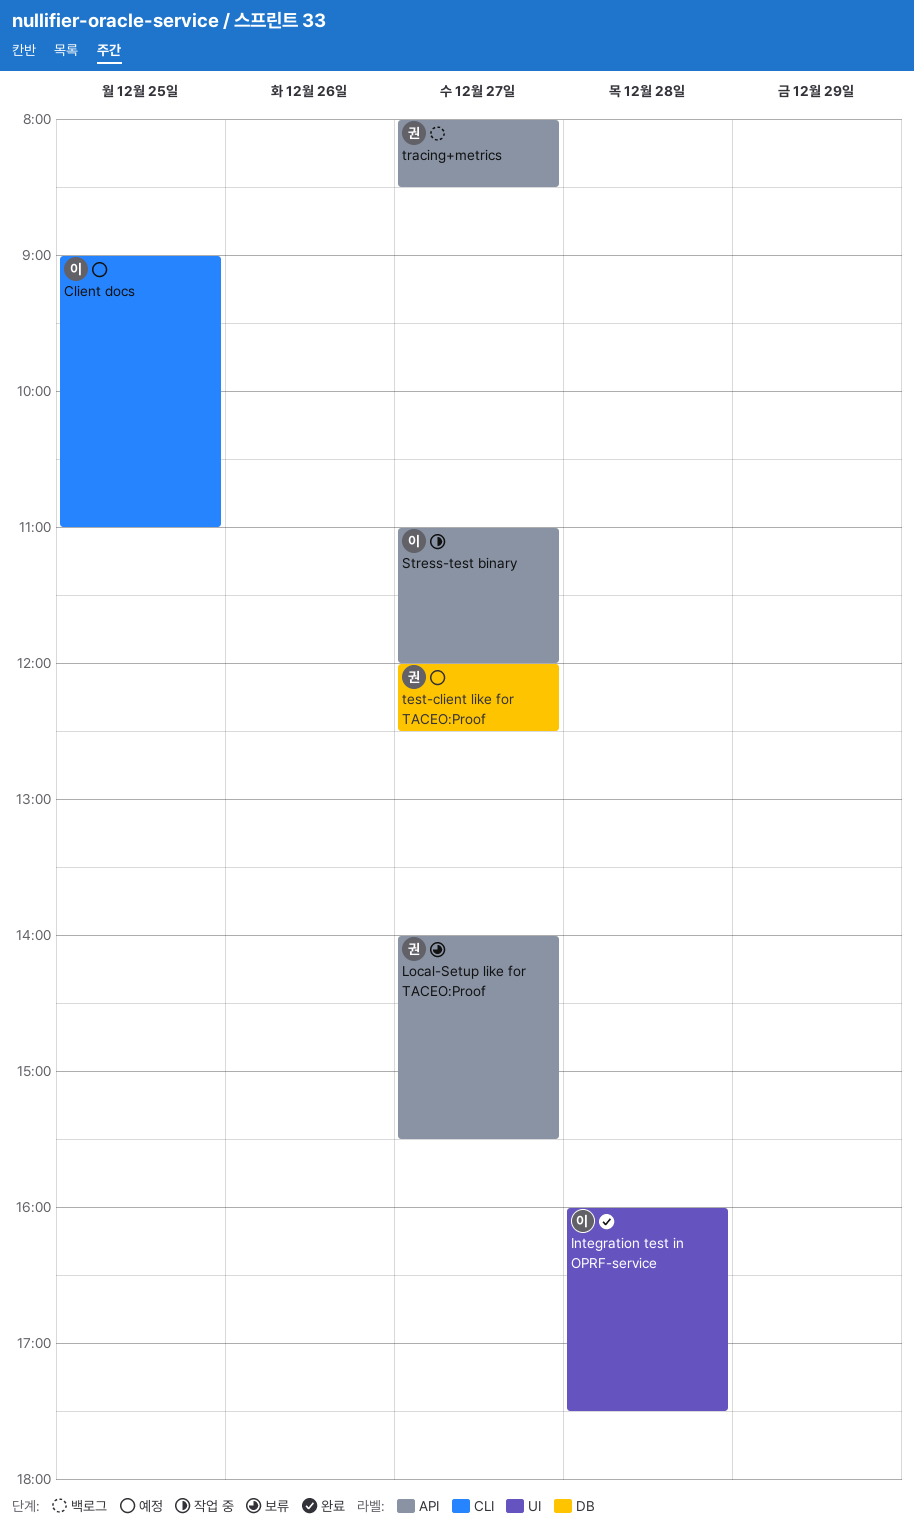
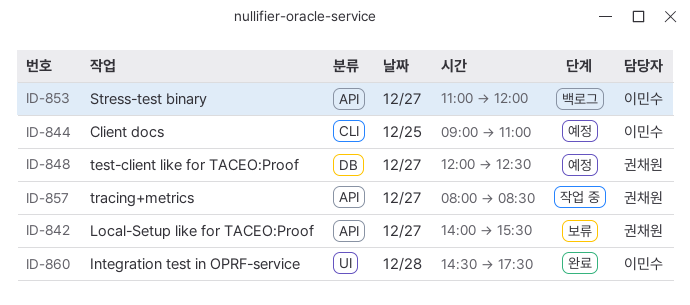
Integration test in OPRF-service, begins: 16:00 -> 14:30
Stress-test binary, status: 작업 중 -> 백로그
tracing+metrics, status: 백로그 -> 작업 중

